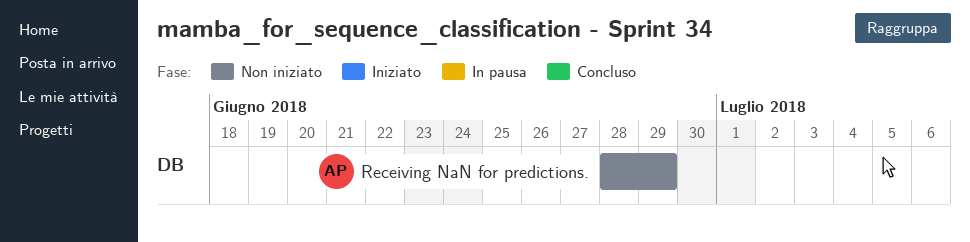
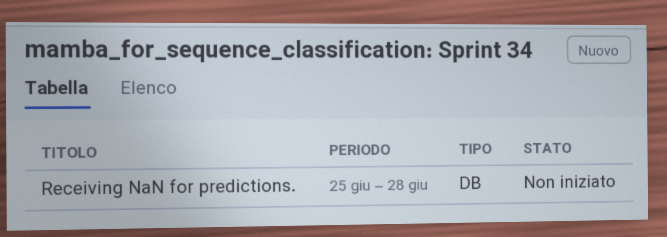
Receiving NaN for predictions., start: Jun 28 -> Jun 25
Receiving NaN for predictions., due: Jun 29 -> Jun 28

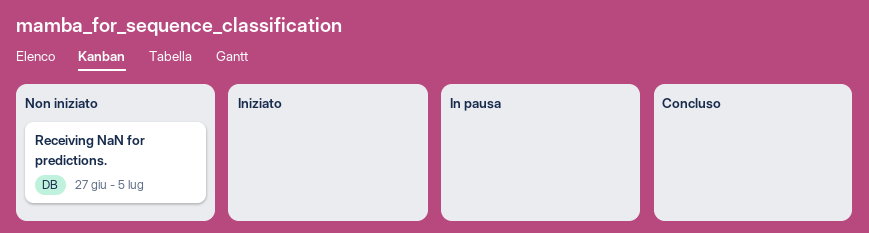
Receiving NaN for predictions., start: Jun 25 -> Jun 27
Receiving NaN for predictions., due: Jun 28 -> Jul 5

